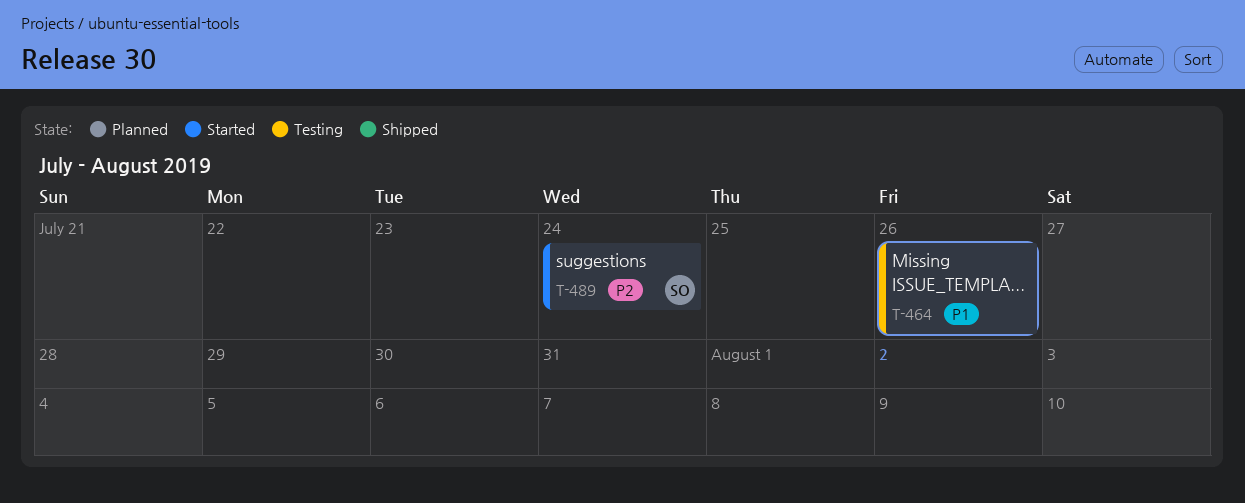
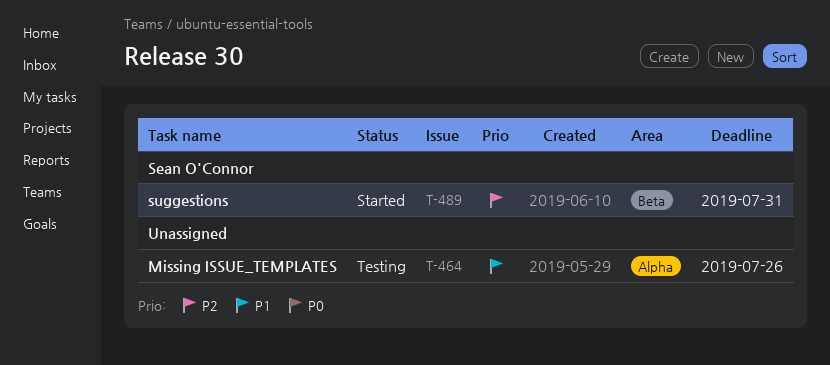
T-489, due: Jul 24 -> Jul 31

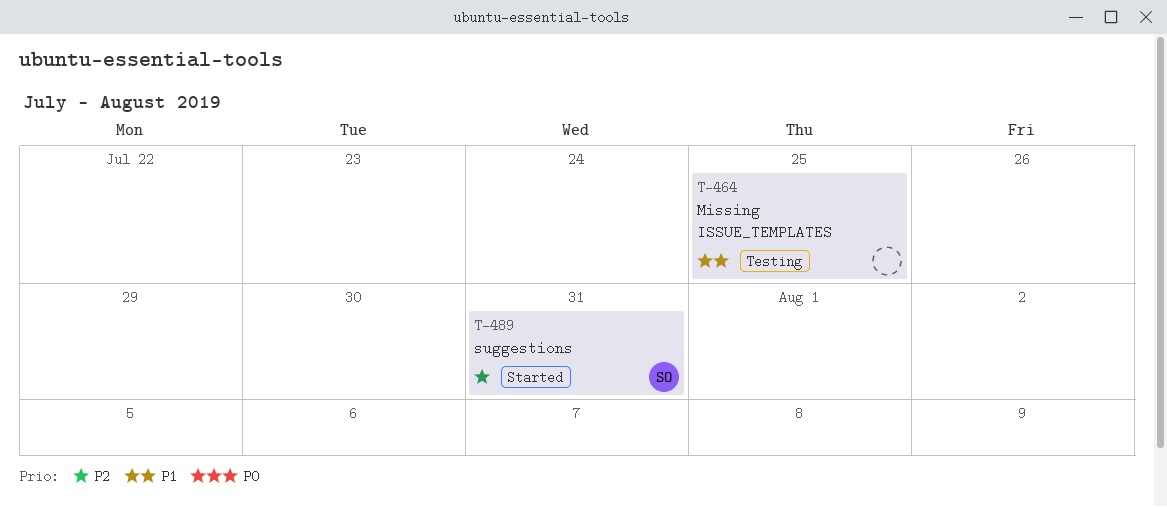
T-464, due: Jul 26 -> Jul 25

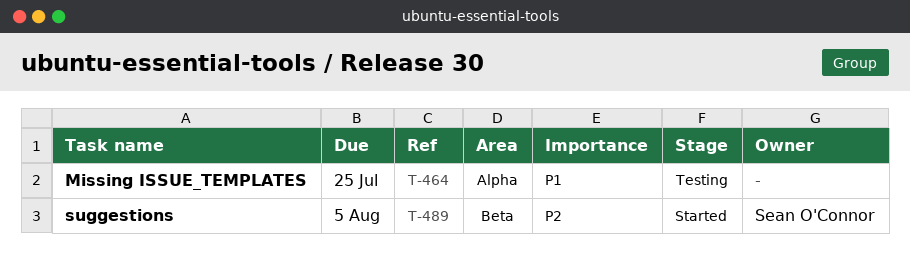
T-489, due: Jul 31 -> Aug 5

